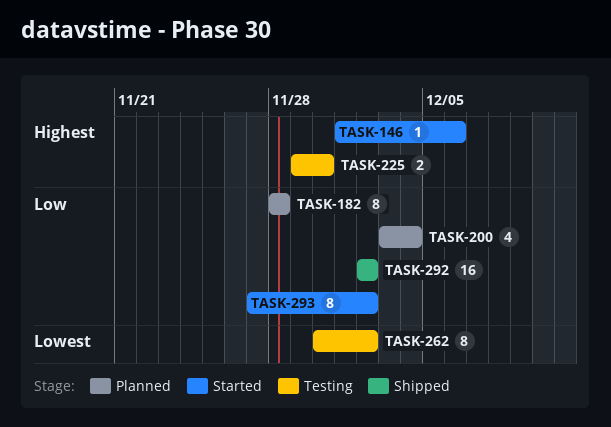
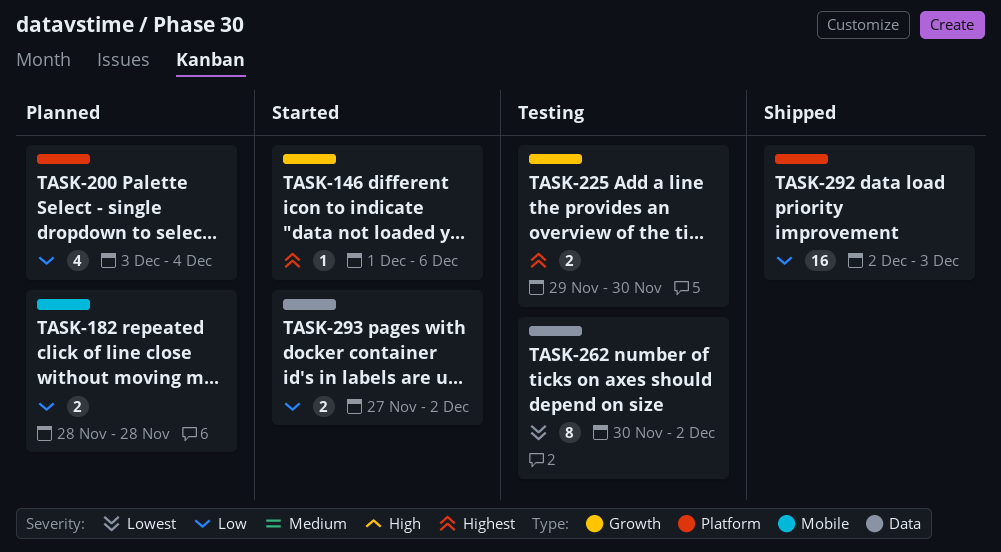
TASK-182, estimate: 8 -> 2
TASK-292, due: Dec 2 -> Dec 3
TASK-293, estimate: 8 -> 2

